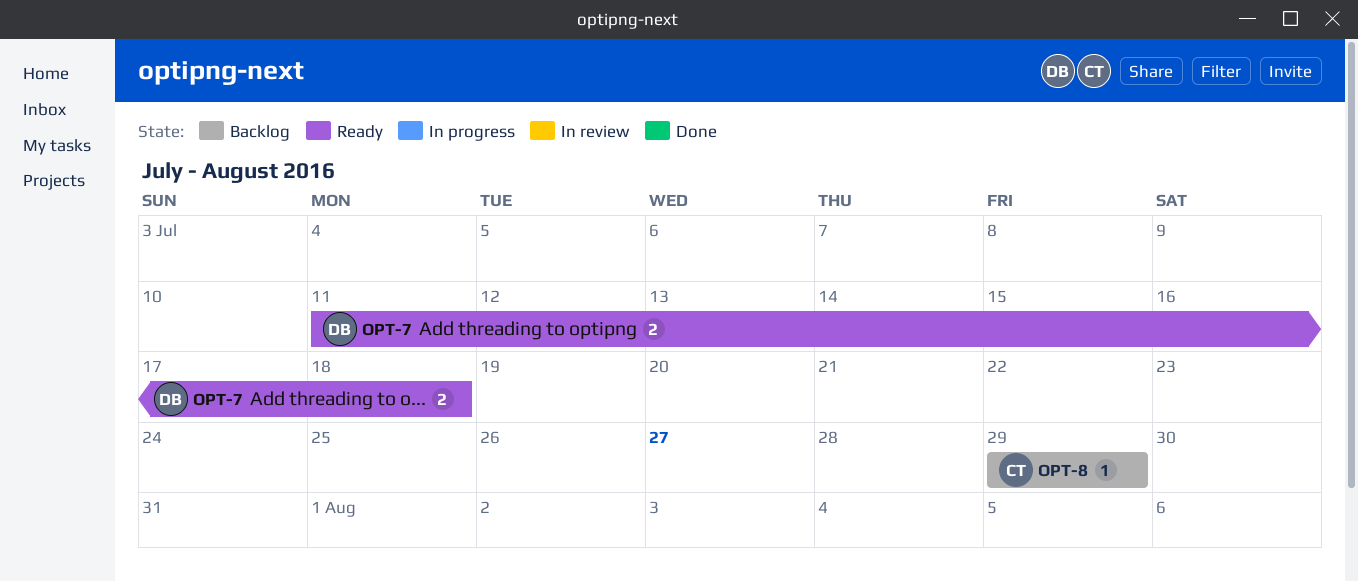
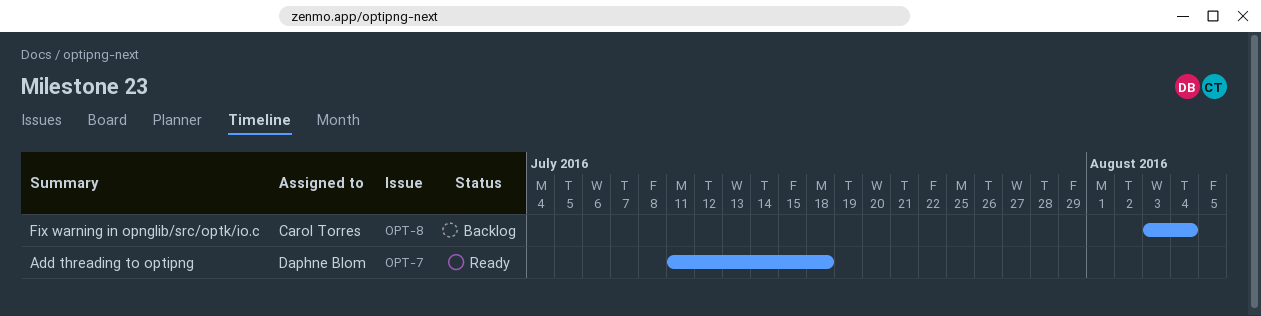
OPT-8, start: Jul 29 -> Aug 3
OPT-8, due: Jul 29 -> Aug 4

